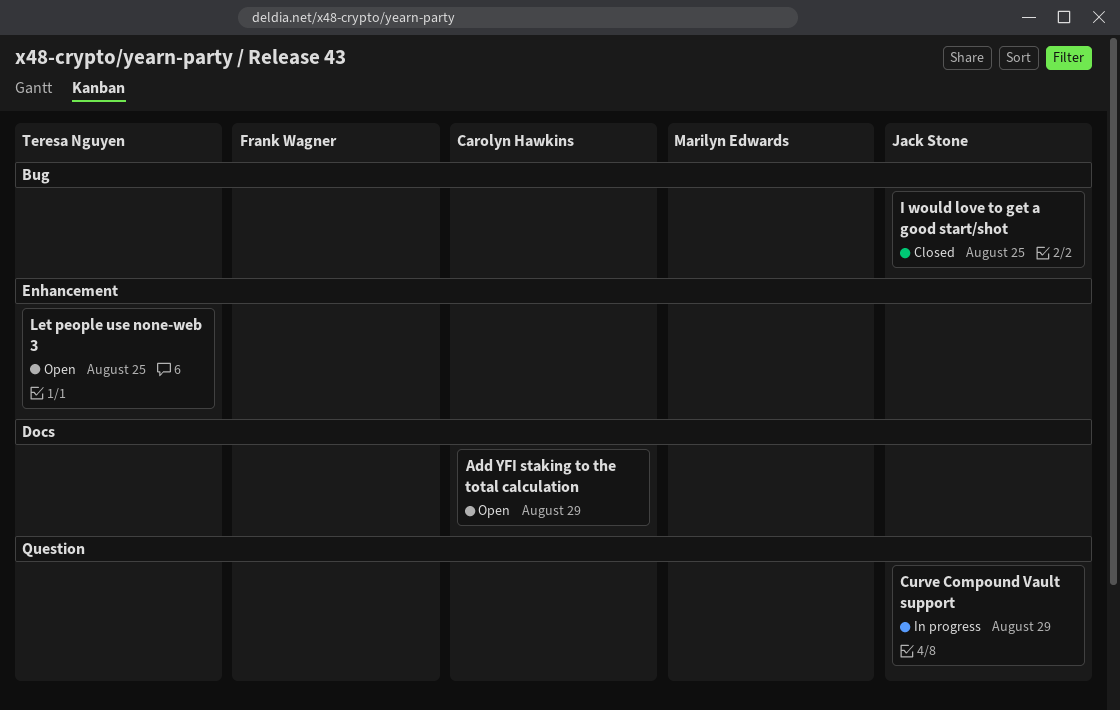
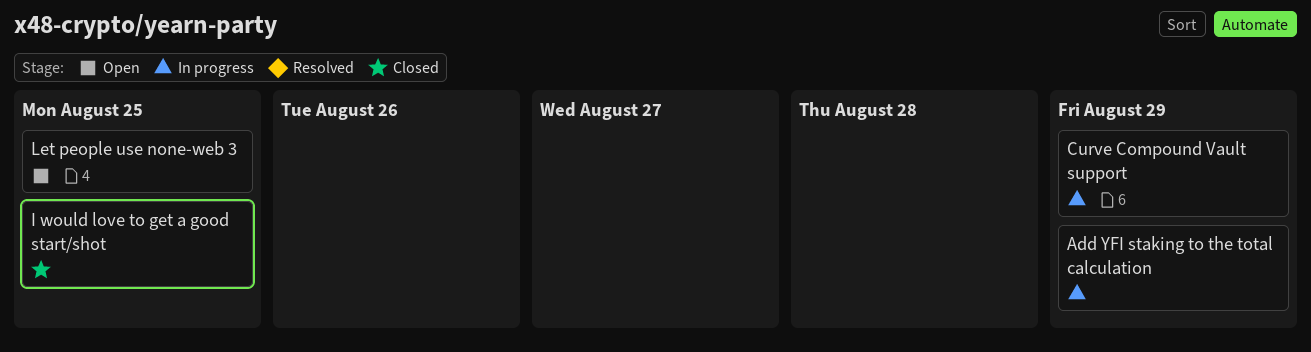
Add YFI staking to the total calculation, status: Open -> In progress

